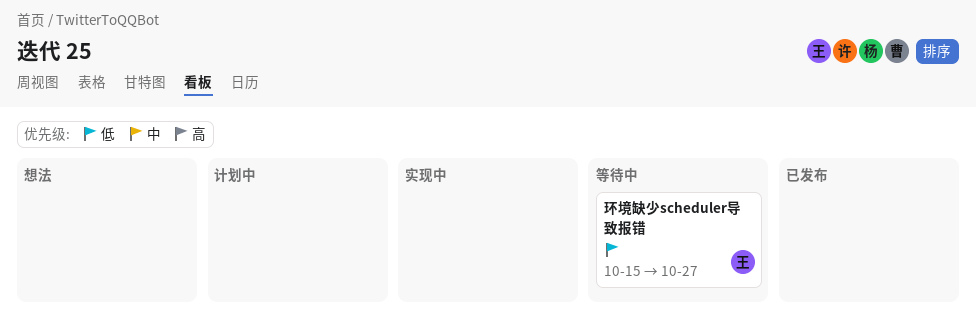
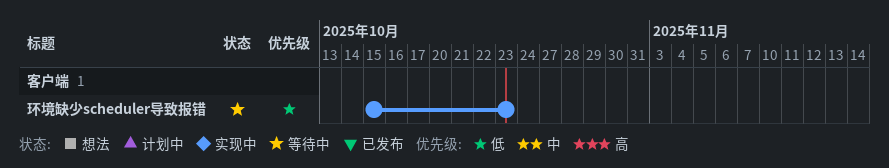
环境缺少scheduler导致报错, due: Oct 27 -> Oct 23

